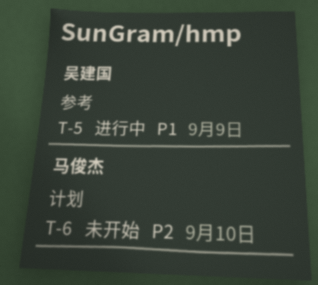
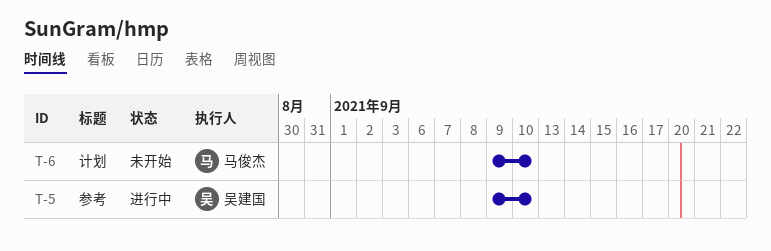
T-5, due: Sep 9 -> Sep 10

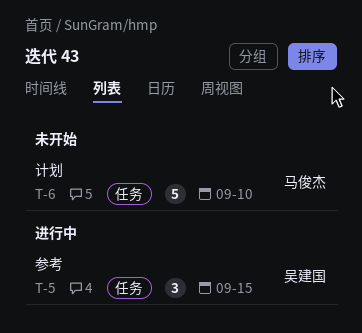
T-5, due: Sep 10 -> Sep 15

